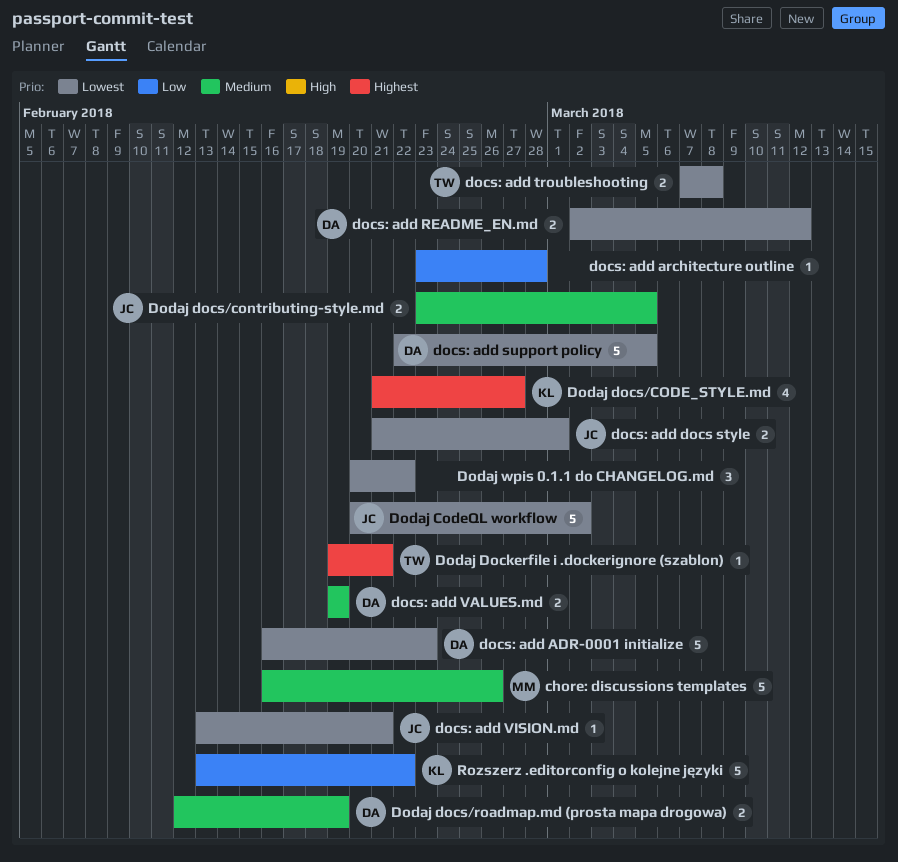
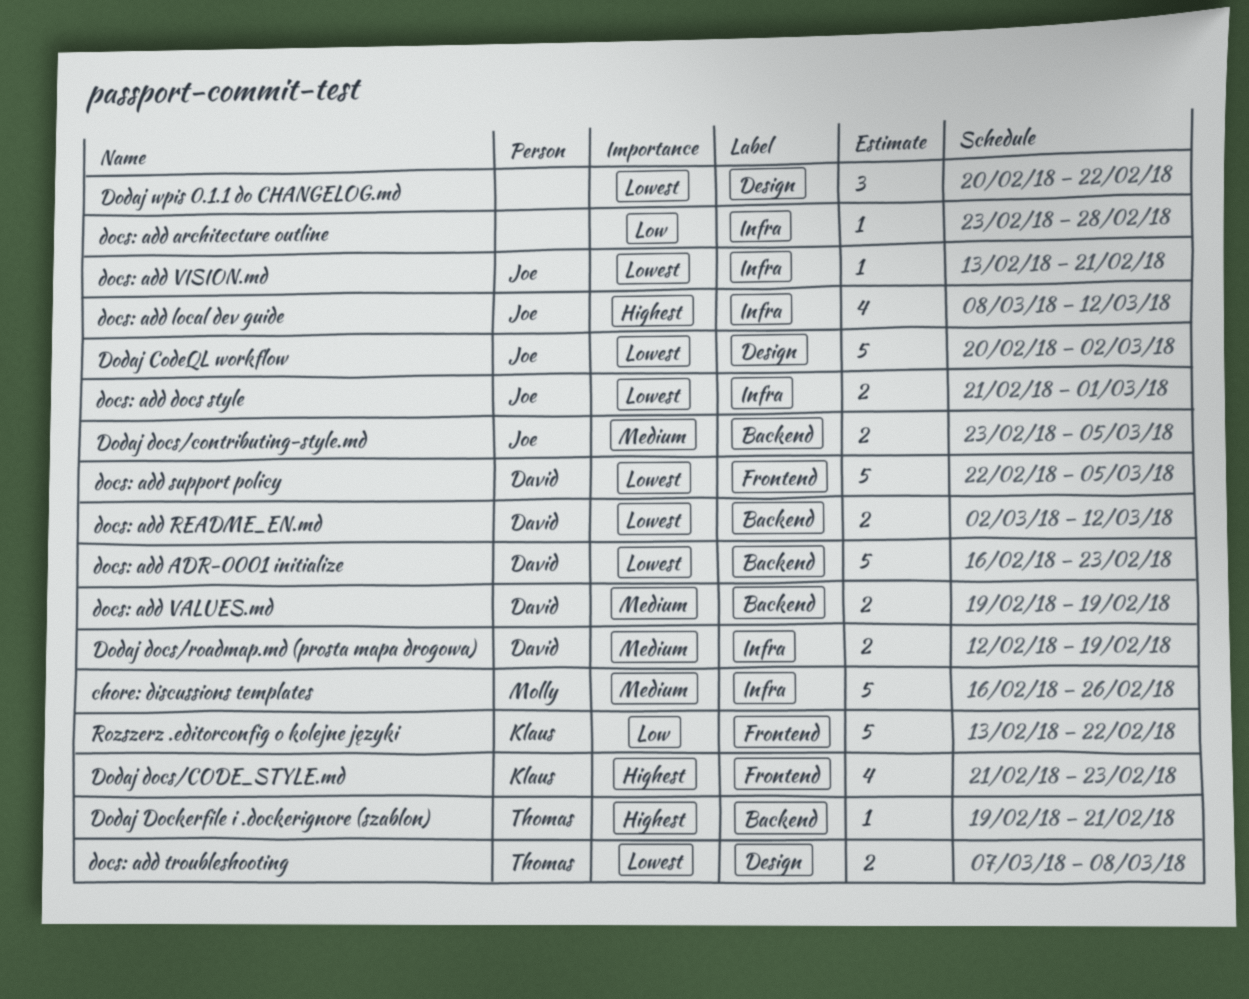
docs: add local dev guide: none -> present
Dodaj docs/CODE_STYLE.md, due: Feb 27 -> Feb 23

